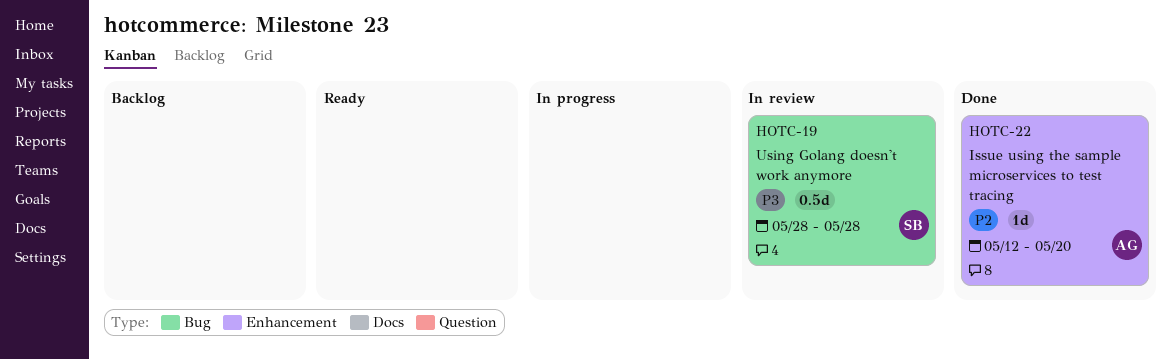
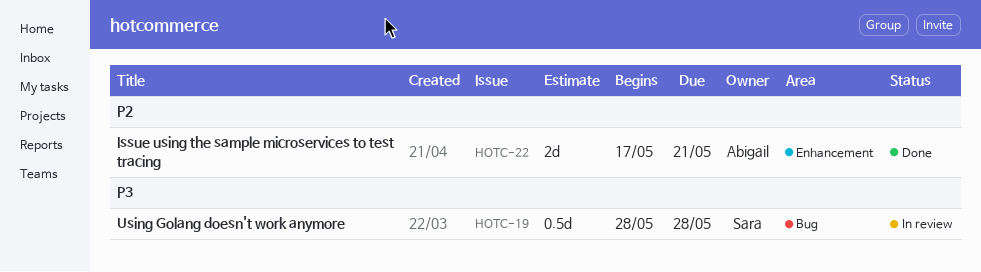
HOTC-22, estimate: 1d -> 2d
HOTC-22, start: May 12 -> May 17
HOTC-22, due: May 20 -> May 21

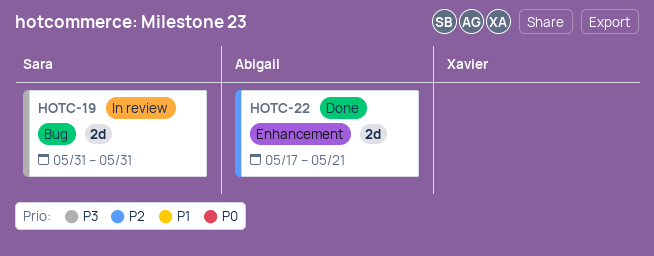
HOTC-19, estimate: 0.5d -> 2d
HOTC-19, start: May 28 -> May 31
HOTC-19, due: May 28 -> May 31

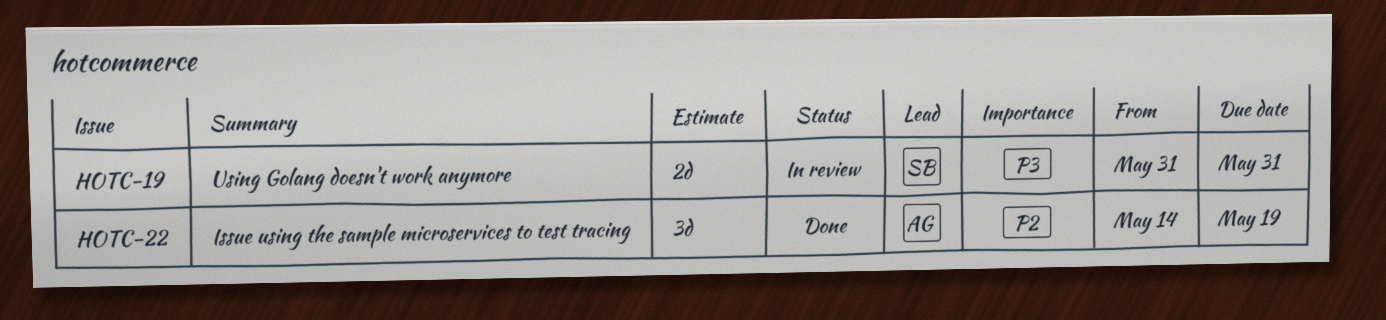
HOTC-22, estimate: 2d -> 3d
HOTC-22, start: May 17 -> May 14
HOTC-22, due: May 21 -> May 19

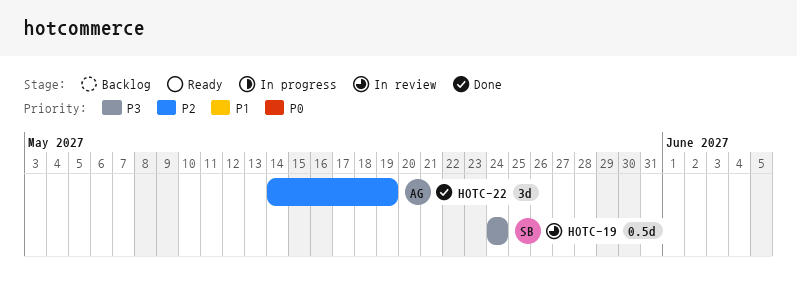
HOTC-19, estimate: 2d -> 0.5d
HOTC-19, start: May 31 -> May 24
HOTC-19, due: May 31 -> May 24

